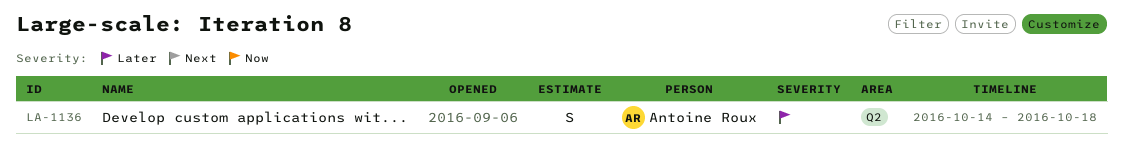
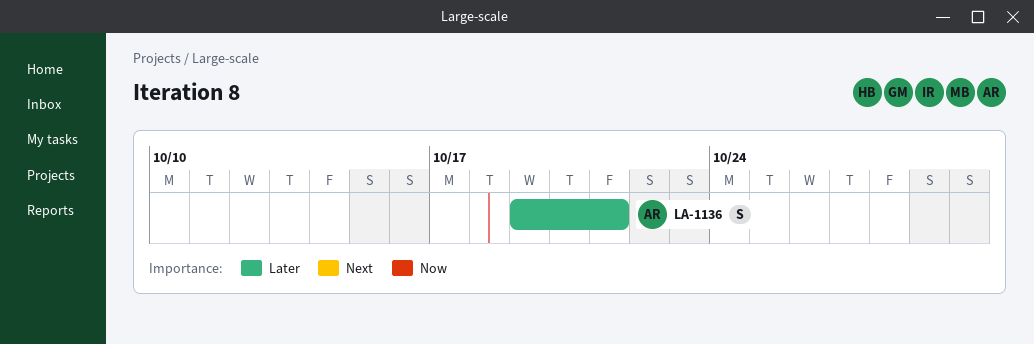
LA-1136, start: Oct 14 -> Oct 19
LA-1136, due: Oct 18 -> Oct 21

